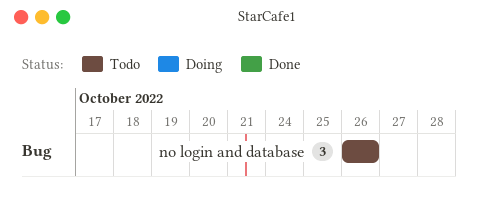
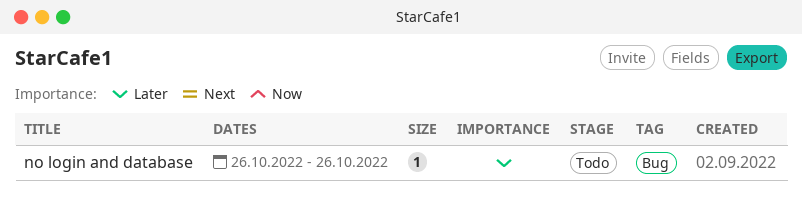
no login and database, estimate: 3 -> 1

